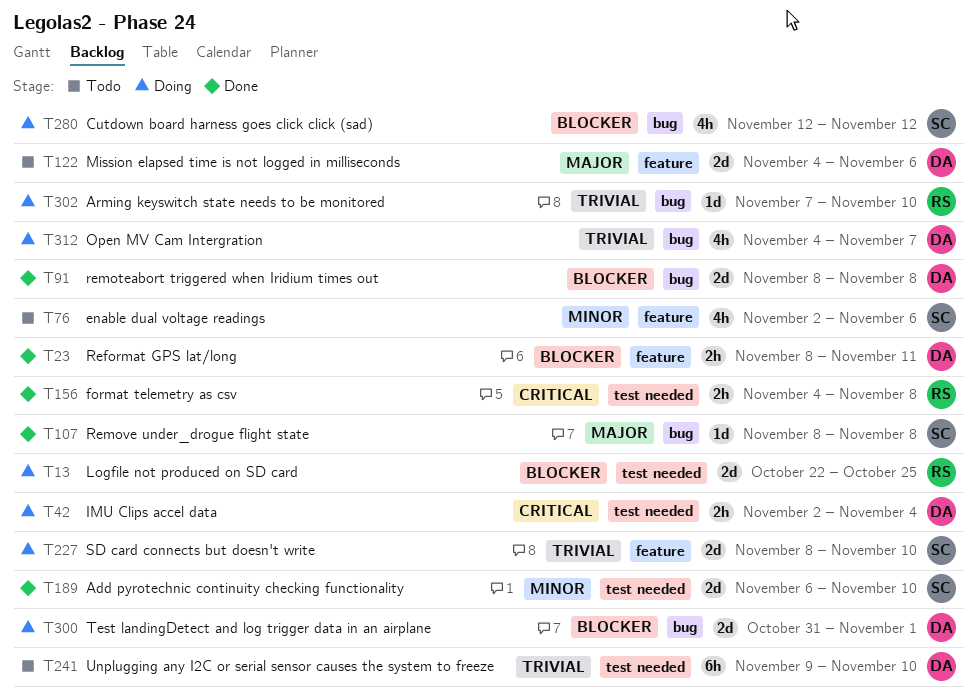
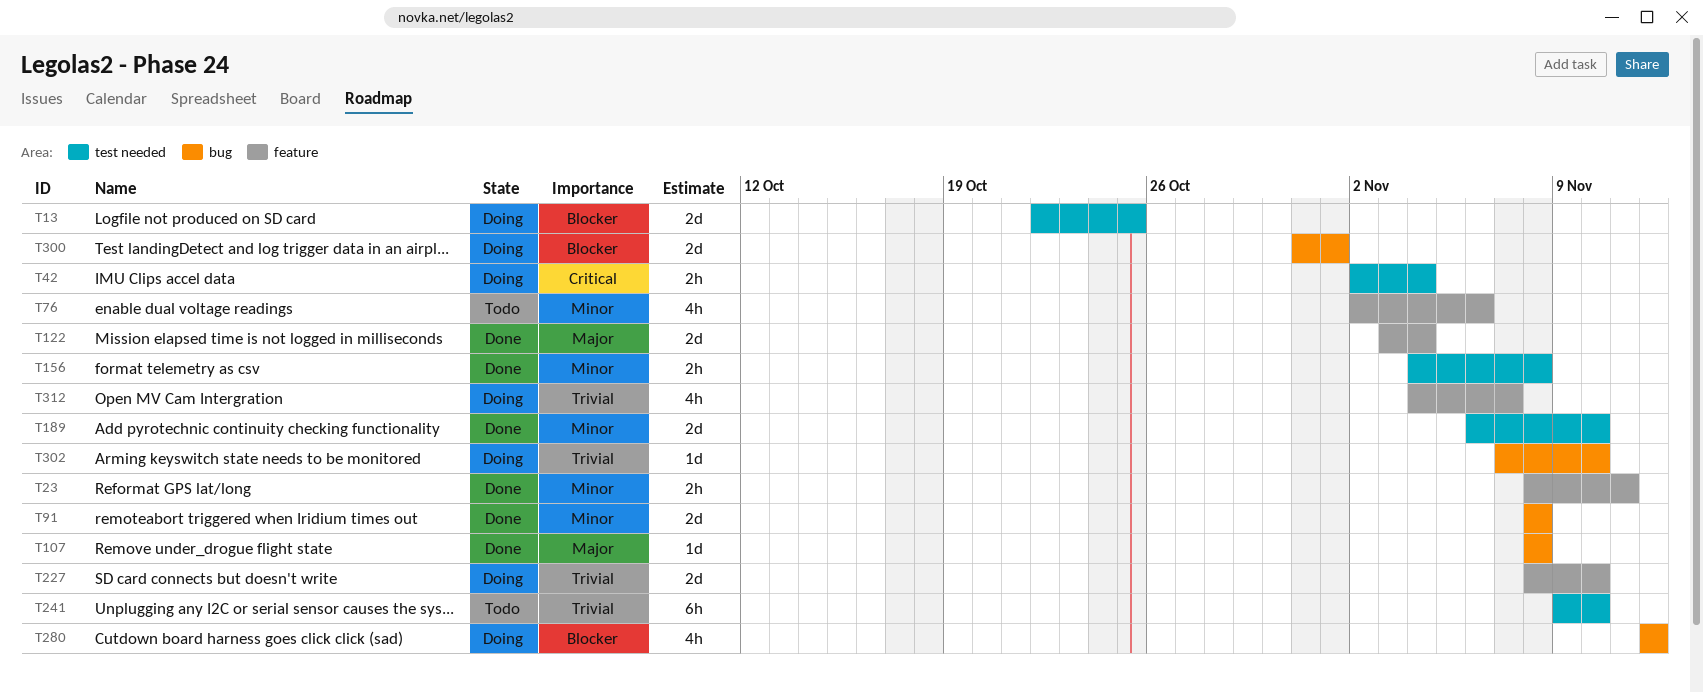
T23, priority: Blocker -> Minor
T91, priority: Blocker -> Minor
T122, status: Todo -> Done
T122, start: Nov 4 -> Nov 3
T122, due: Nov 6 -> Nov 4
T156, priority: Critical -> Minor
T312, label: bug -> feature

